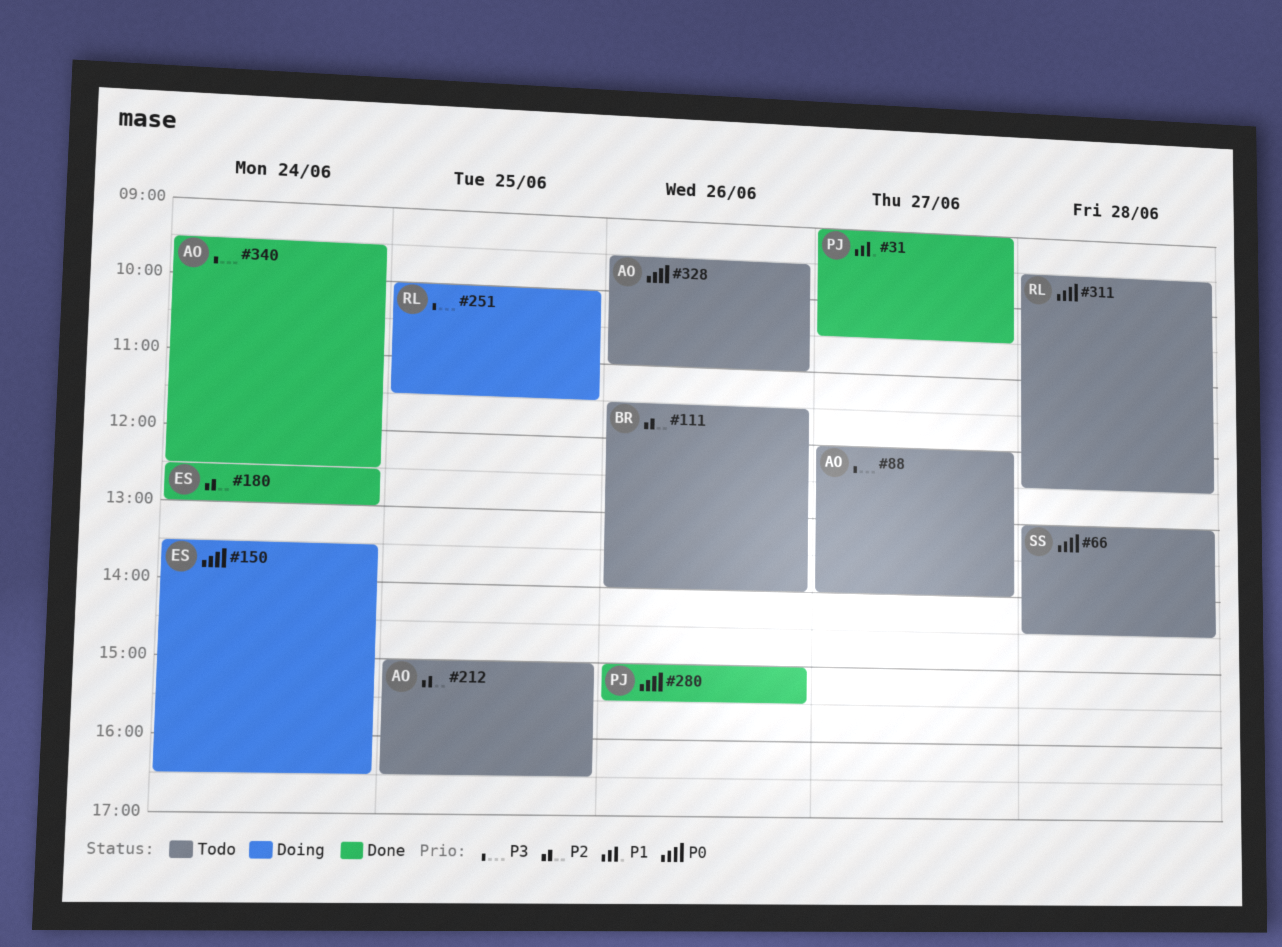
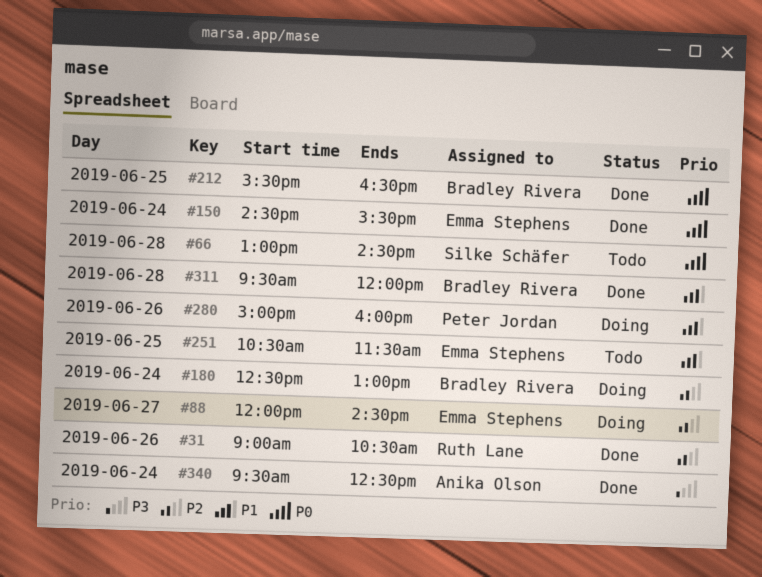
#31, owner: Peter Jordan -> Ruth Lane
#31, priority: P1 -> P2
#31, day: Jun 27 -> Jun 26
#88, status: Todo -> Doing
#88, owner: Anika Olson -> Emma Stephens
#88, priority: P3 -> P2
#88, ends: 14:00 -> 14:30
#111: present -> none
#150, status: Doing -> Done
#150, begins: 13:30 -> 14:30
#150, ends: 16:30 -> 15:30
#180, status: Done -> Doing
#180, owner: Emma Stephens -> Bradley Rivera
#212, status: Todo -> Done
#212, owner: Anika Olson -> Bradley Rivera
#212, priority: P2 -> P0
#212, begins: 15:00 -> 15:30
#251, status: Doing -> Todo
#251, owner: Ruth Lane -> Emma Stephens
#251, priority: P3 -> P1
#251, begins: 10:00 -> 10:30
#280, status: Done -> Doing
#280, priority: P0 -> P1
#280, ends: 15:30 -> 16:00
#311, status: Todo -> Done
#311, owner: Ruth Lane -> Bradley Rivera
#311, priority: P0 -> P1
#311, ends: 12:30 -> 12:00
#328: present -> none

